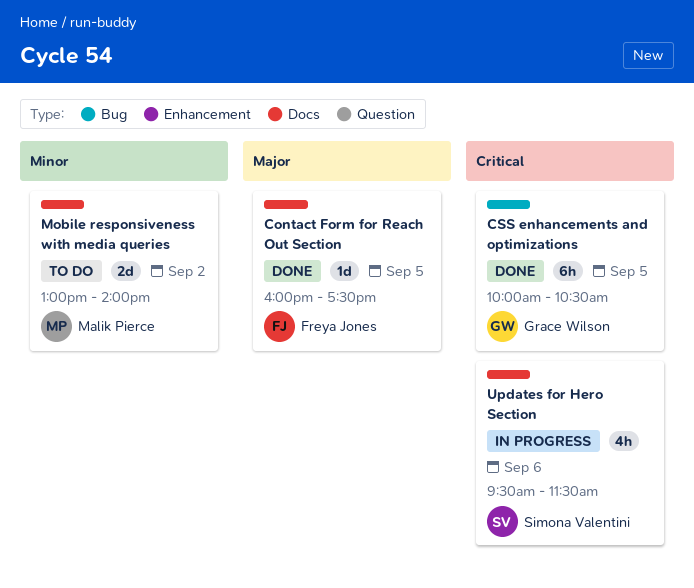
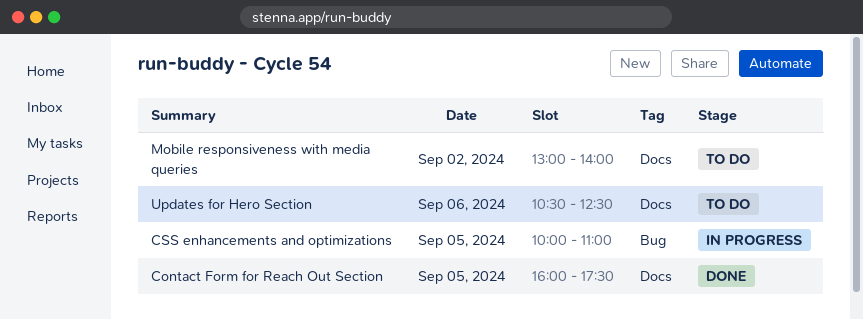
CSS enhancements and optimizations, status: Done -> In progress
CSS enhancements and optimizations, ends: 10:30 -> 11:00
Updates for Hero Section, status: In progress -> To do
Updates for Hero Section, begins: 09:30 -> 10:30
Updates for Hero Section, ends: 11:30 -> 12:30

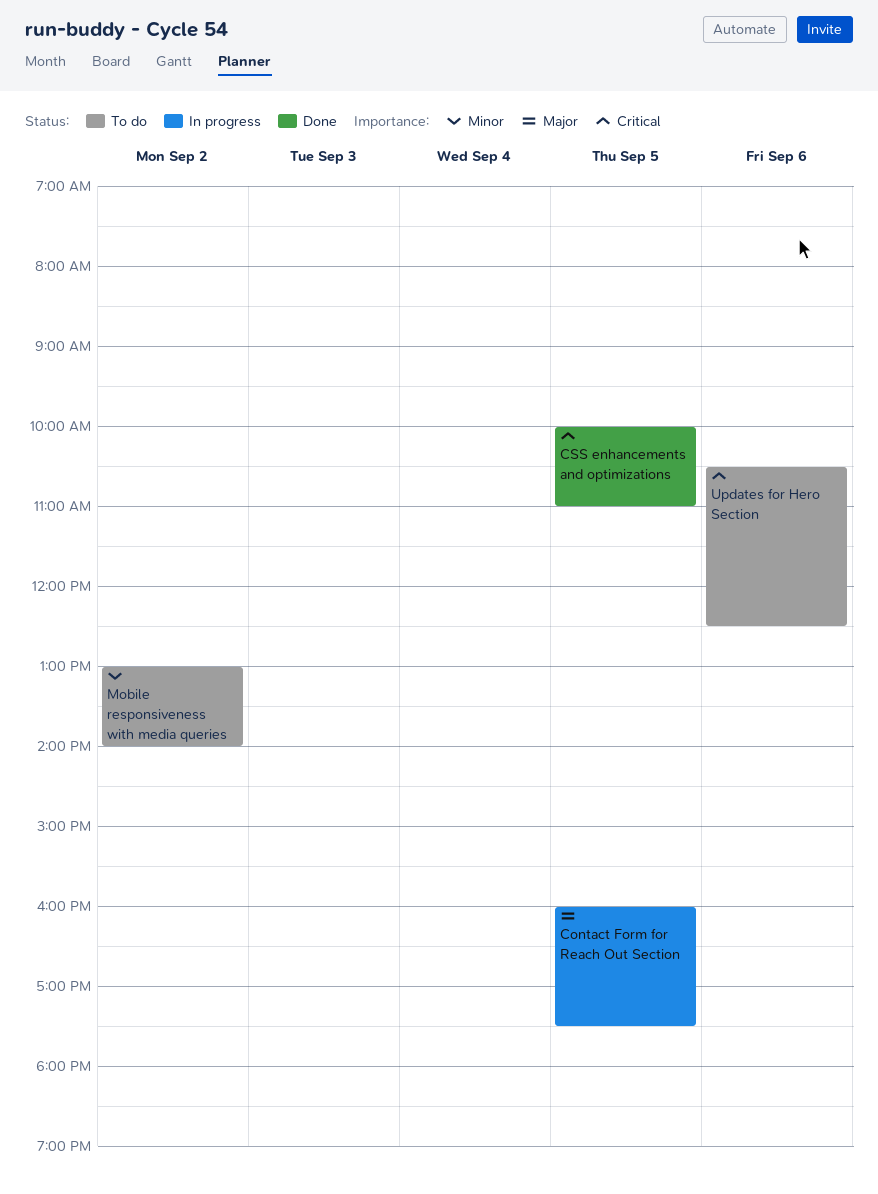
Contact Form for Reach Out Section, status: Done -> In progress
CSS enhancements and optimizations, status: In progress -> Done

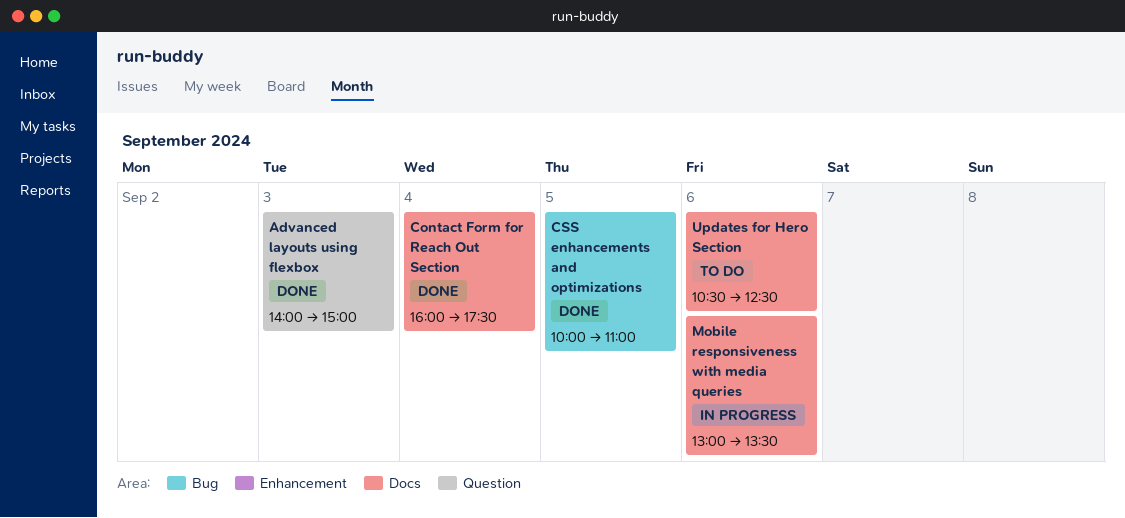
Advanced layouts using flexbox: none -> present
Contact Form for Reach Out Section, status: In progress -> Done
Contact Form for Reach Out Section, day: Sep 5 -> Sep 4
Mobile responsiveness with media queries, status: To do -> In progress
Mobile responsiveness with media queries, day: Sep 2 -> Sep 6
Mobile responsiveness with media queries, ends: 14:00 -> 13:30

